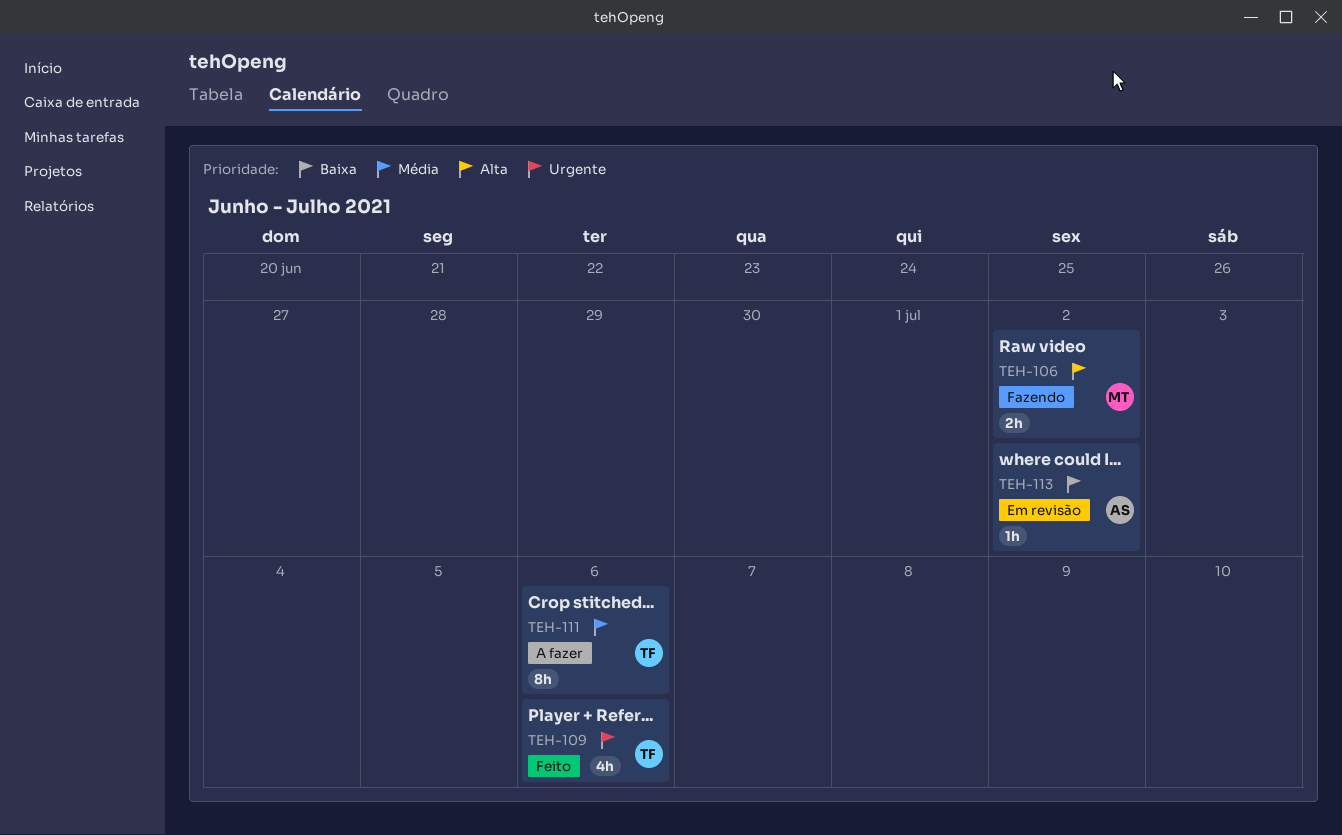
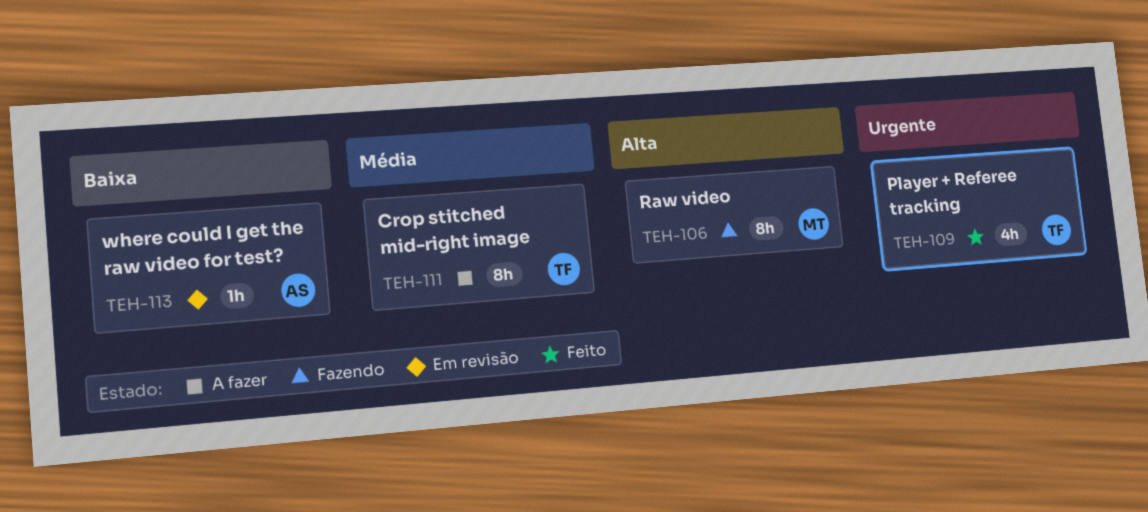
TEH-106, estimate: 2h -> 8h

